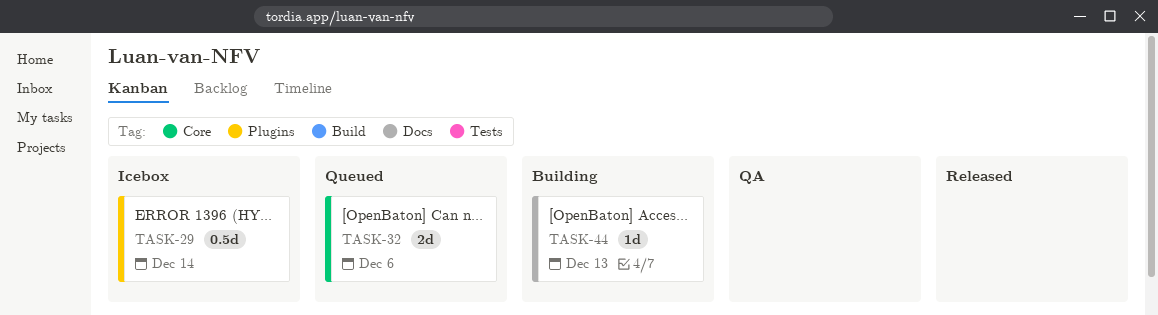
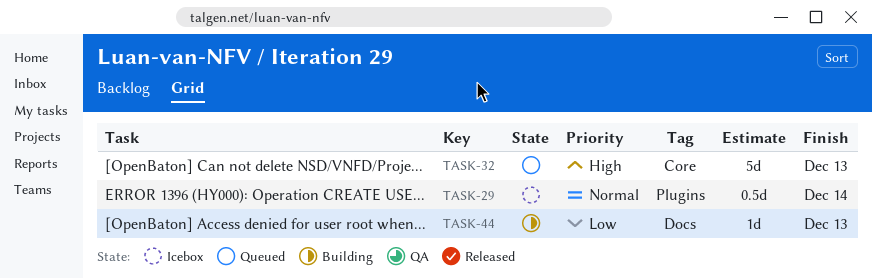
TASK-32, estimate: 2d -> 5d
TASK-32, due: Dec 6 -> Dec 13

